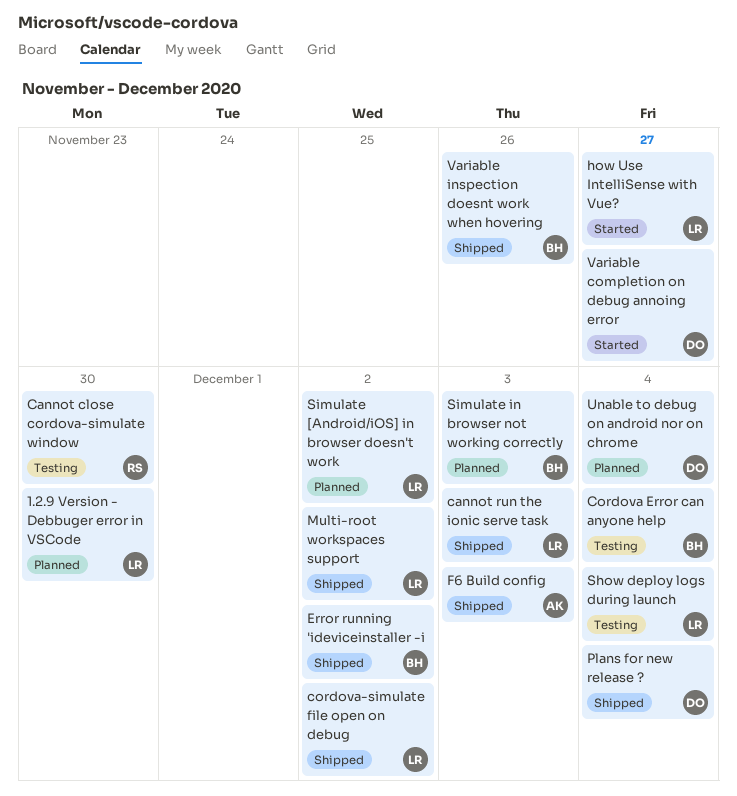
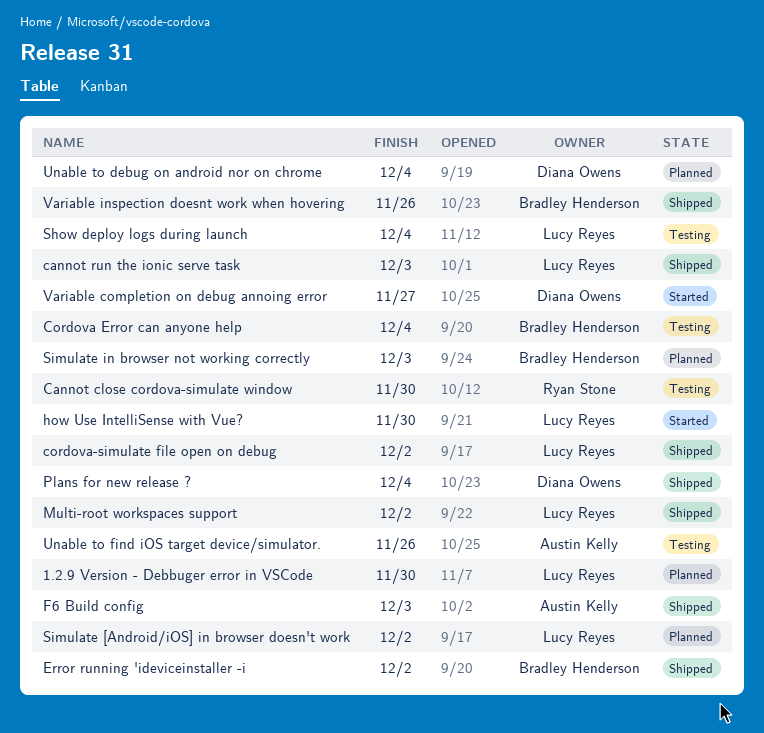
how Use IntelliSense with Vue?, due: Nov 27 -> Nov 30
Unable to find iOS target device/simulator.: none -> present

